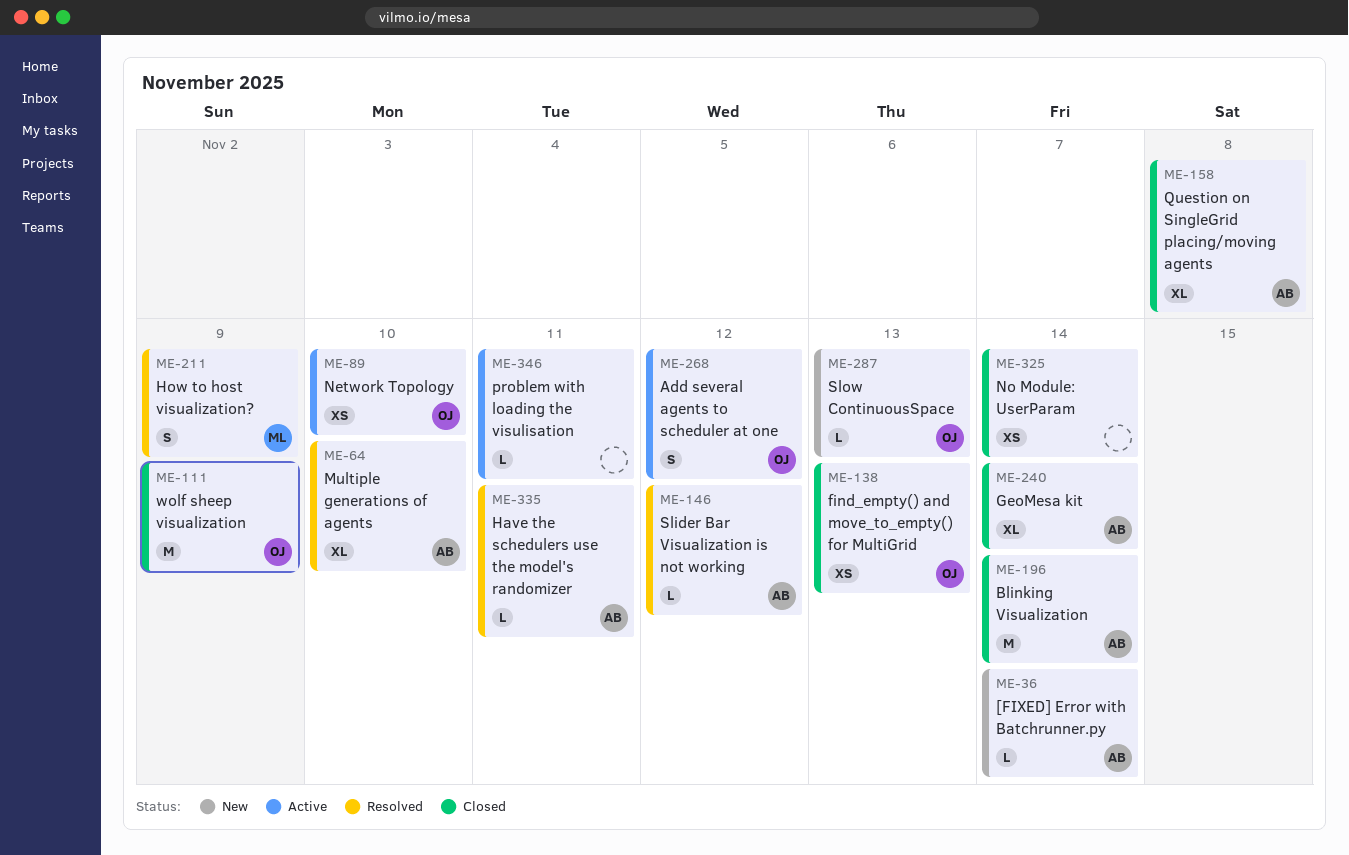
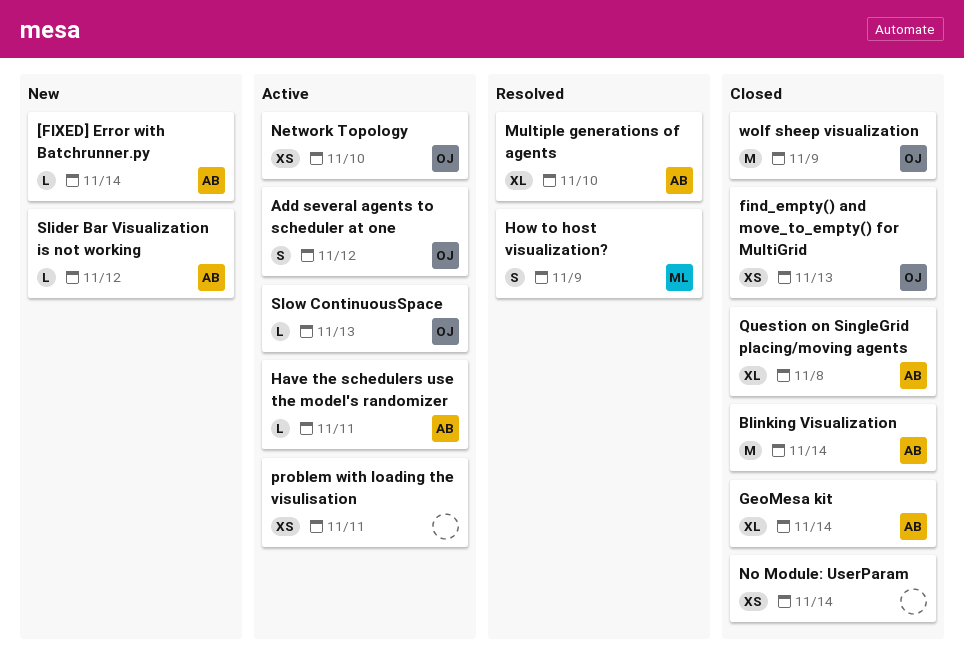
Have the schedulers use the model's randomizer, status: Resolved -> Active
problem with loading the visulisation, estimate: L -> XS
Slider Bar Visualization is not working, status: Resolved -> New
Slow ContinuousSpace, status: New -> Active

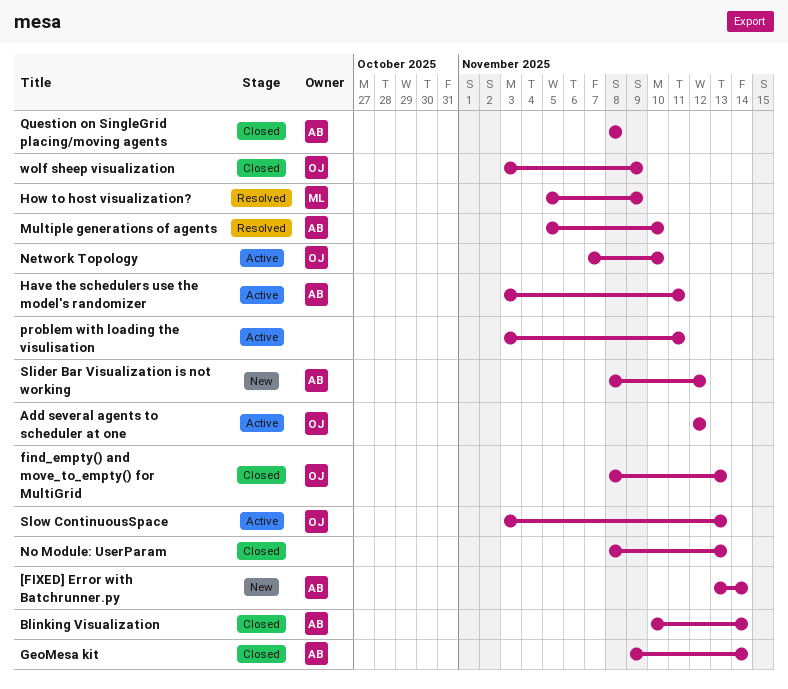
No Module: UserParam, due: Nov 14 -> Nov 13

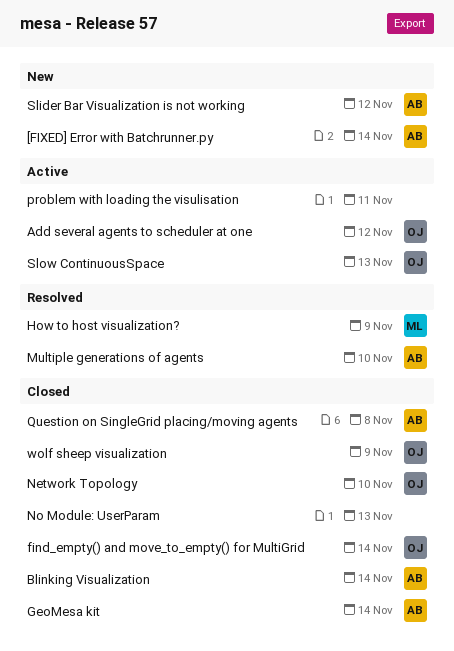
find_empty() and move_to_empty() for MultiGrid, due: Nov 13 -> Nov 14
Have the schedulers use the model's randomizer: present -> none
Network Topology, status: Active -> Closed

